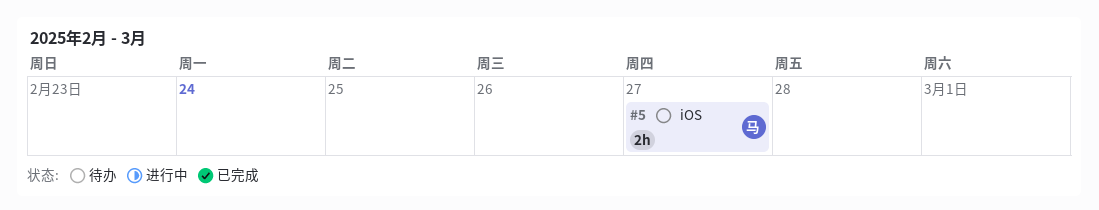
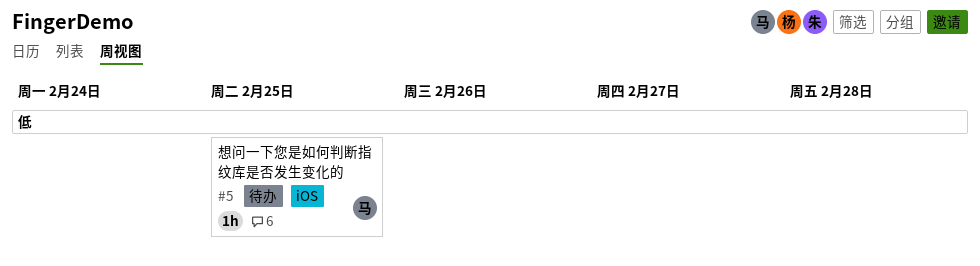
#5, estimate: 2h -> 1h
#5, due: Feb 27 -> Feb 25

